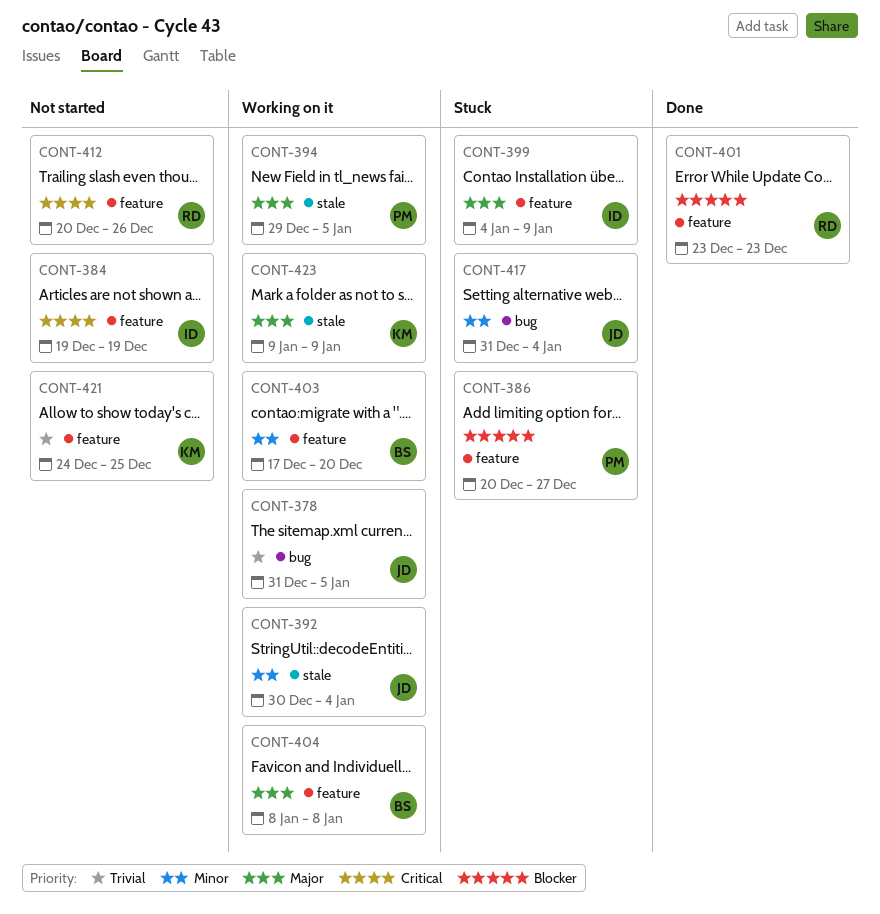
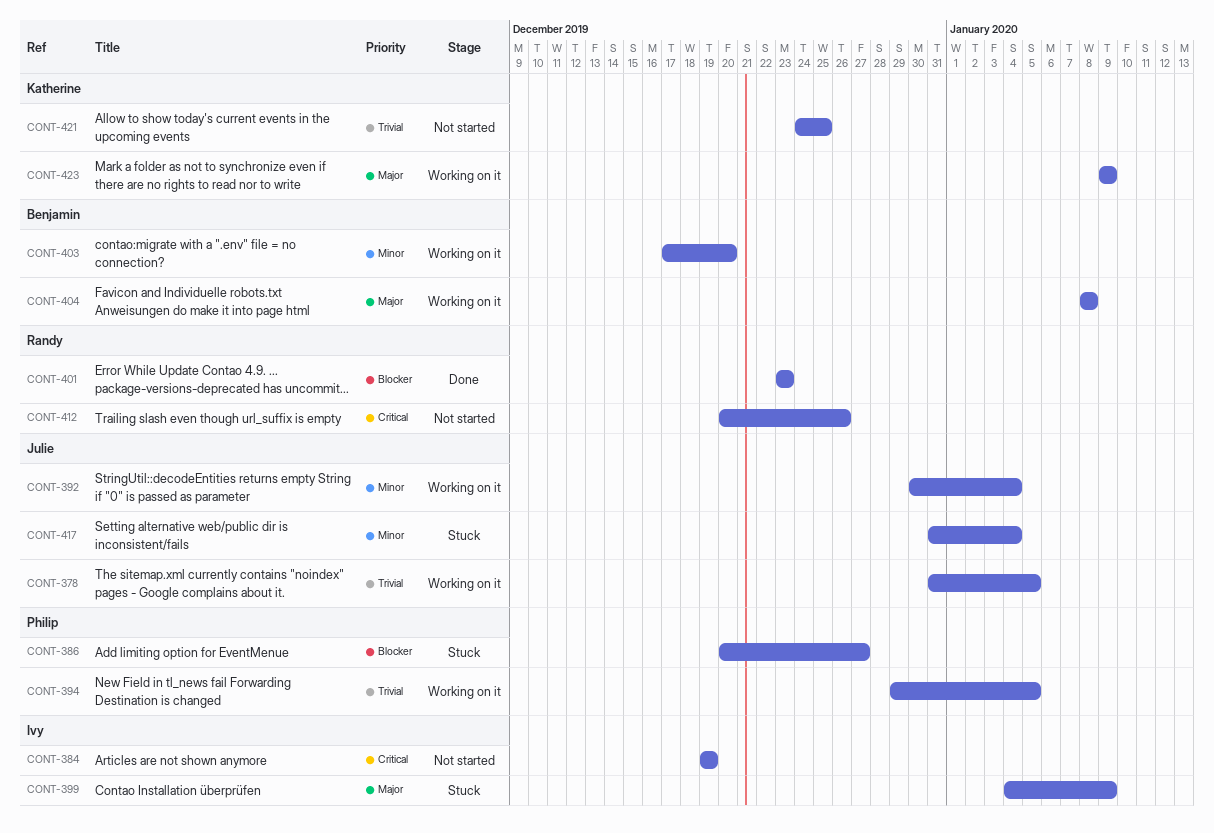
CONT-394, priority: Major -> Trivial

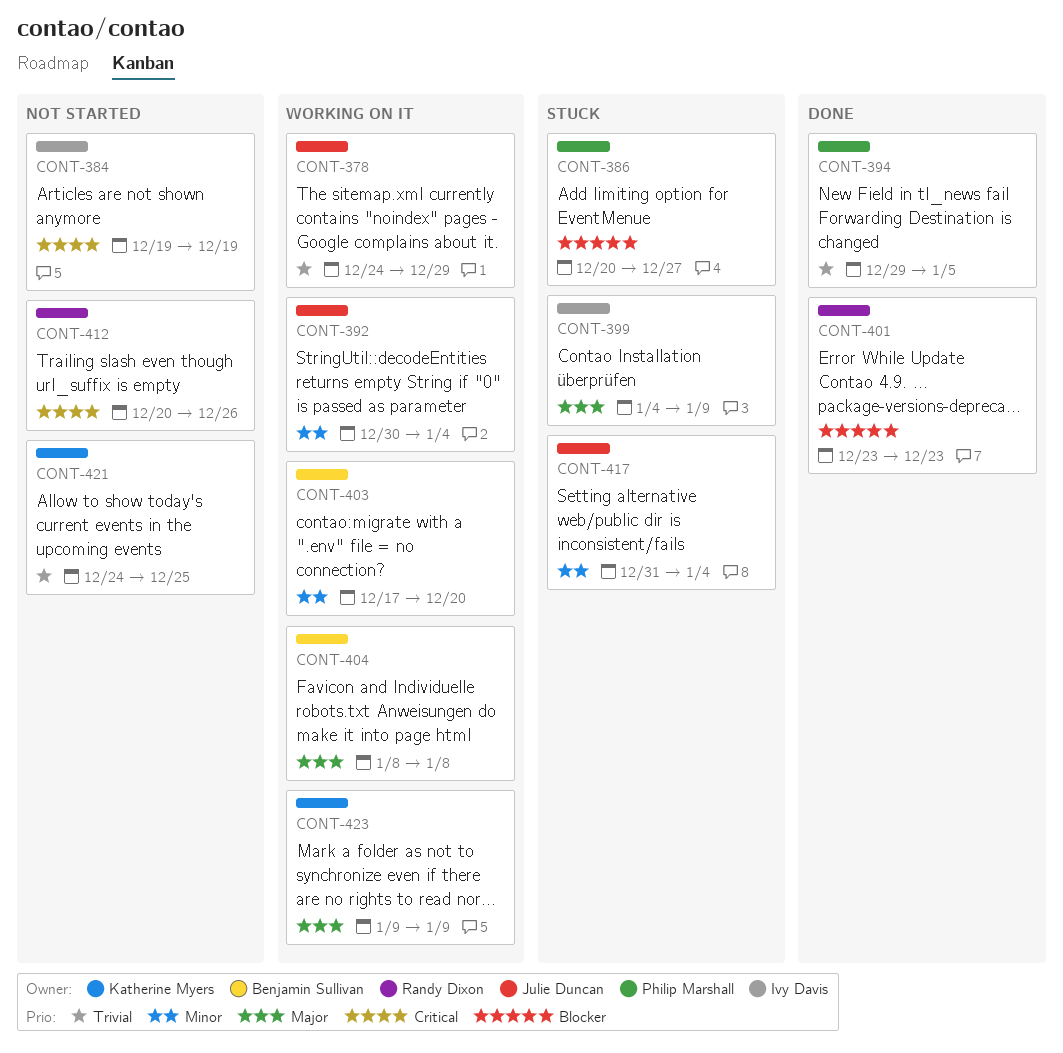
CONT-378, start: Dec 31 -> Dec 24
CONT-378, due: Jan 5 -> Dec 29
CONT-394, status: Working on it -> Done

